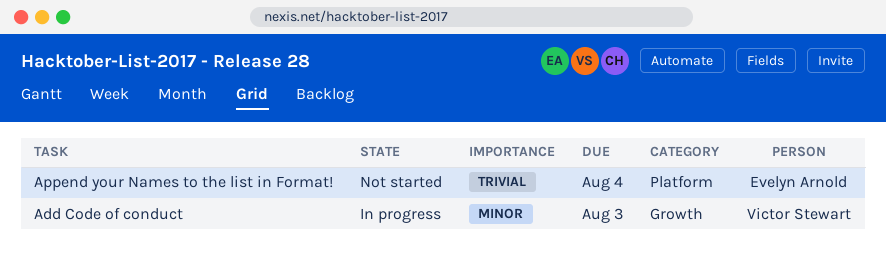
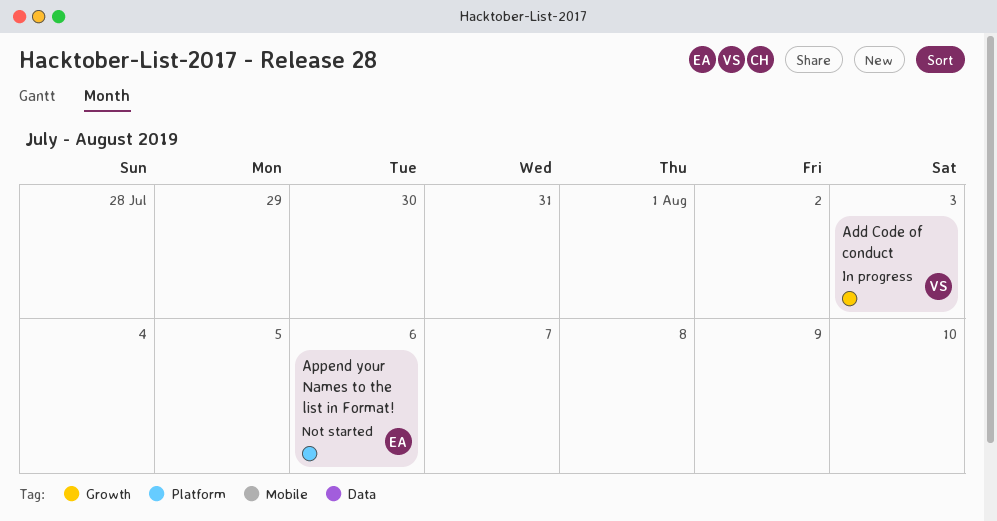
Append your Names to the list in Format!, due: Aug 4 -> Aug 6

